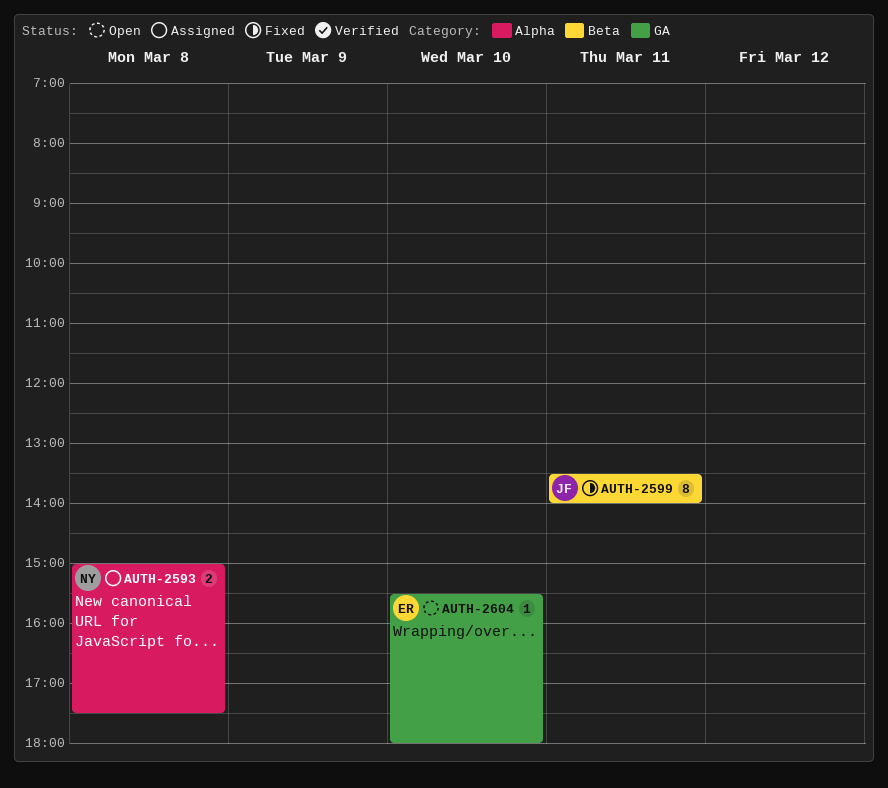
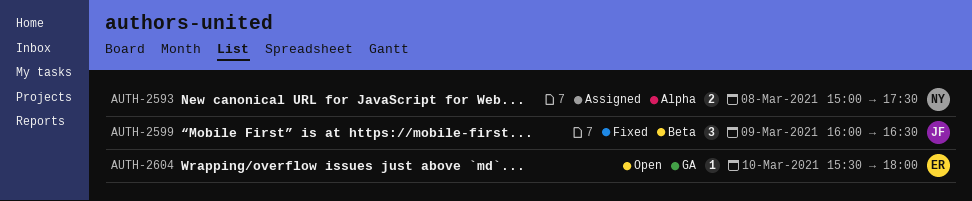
AUTH-2599, estimate: 8 -> 3
AUTH-2599, day: Mar 11 -> Mar 9
AUTH-2599, begins: 13:30 -> 16:00
AUTH-2599, ends: 14:00 -> 16:30

